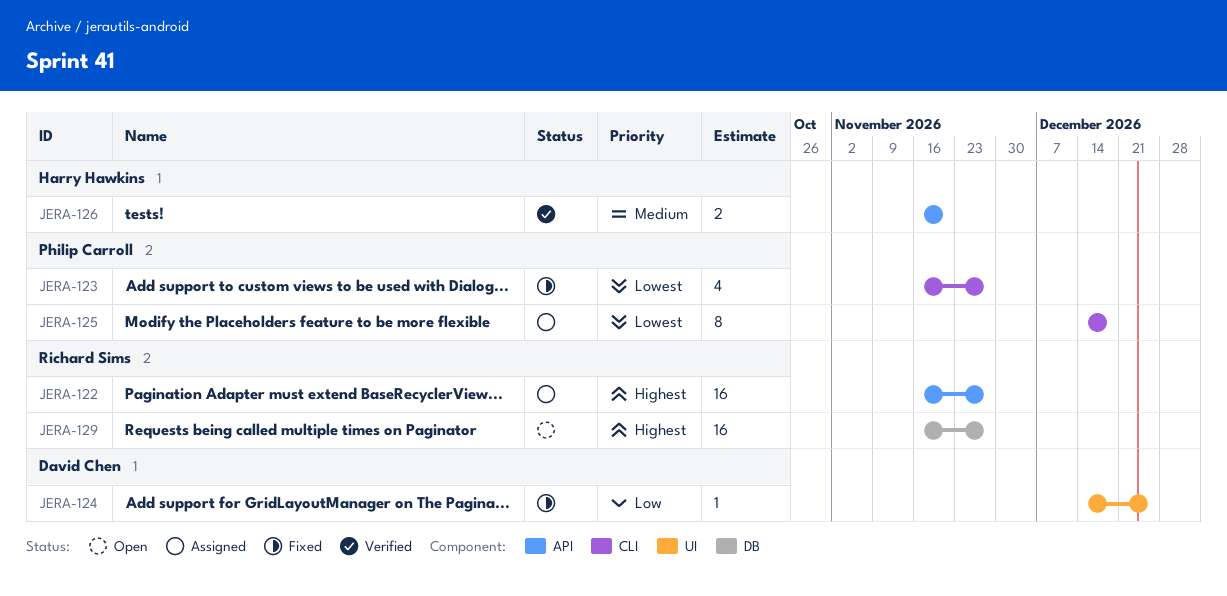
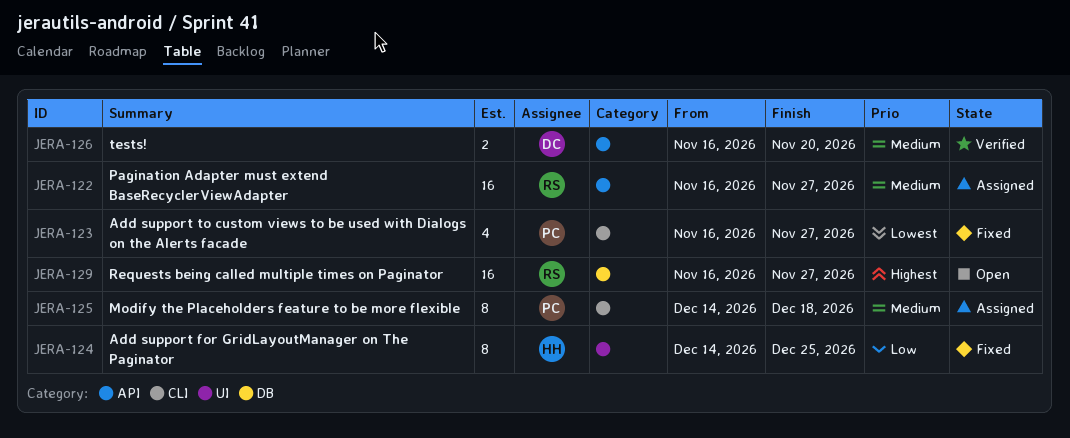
JERA-122, priority: Highest -> Medium
JERA-124, owner: David Chen -> Harry Hawkins
JERA-124, estimate: 1 -> 8
JERA-125, priority: Lowest -> Medium
JERA-126, owner: Harry Hawkins -> David Chen

